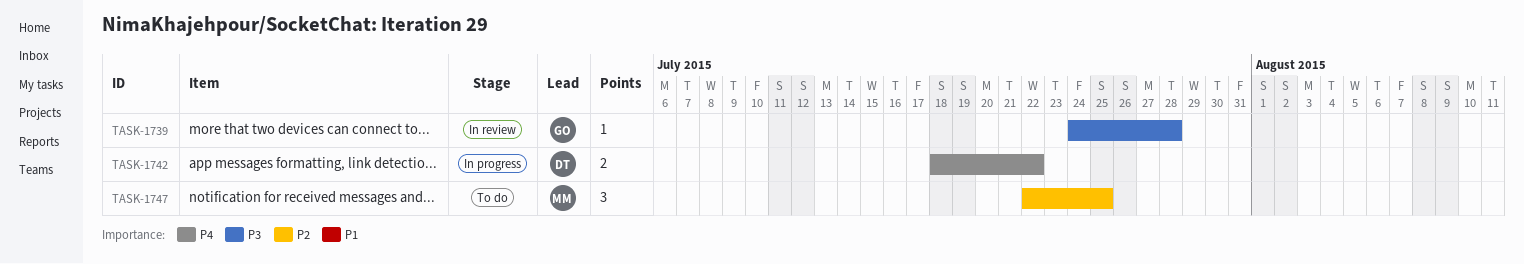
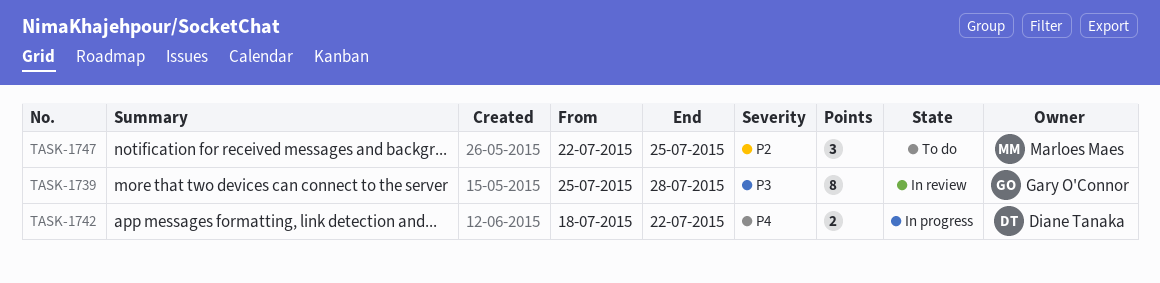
TASK-1739, estimate: 1 -> 8
TASK-1739, start: Jul 24 -> Jul 25

